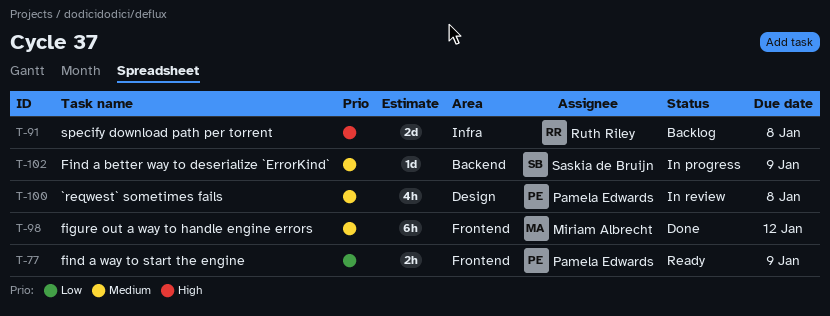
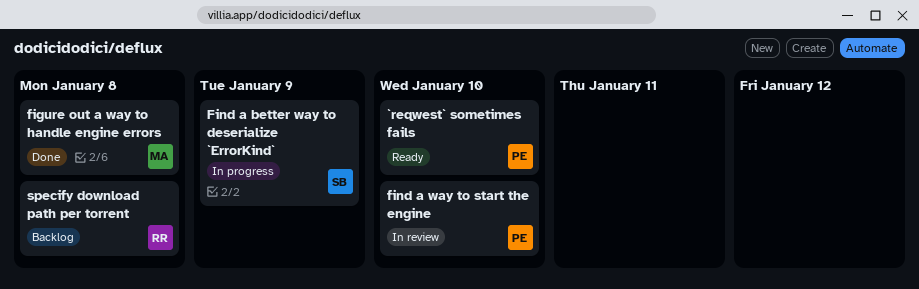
`reqwest` sometimes fails, status: In review -> Ready
`reqwest` sometimes fails, due: Jan 8 -> Jan 10
figure out a way to handle engine errors, due: Jan 12 -> Jan 8
find a way to start the engine, status: Ready -> In review
find a way to start the engine, due: Jan 9 -> Jan 10

